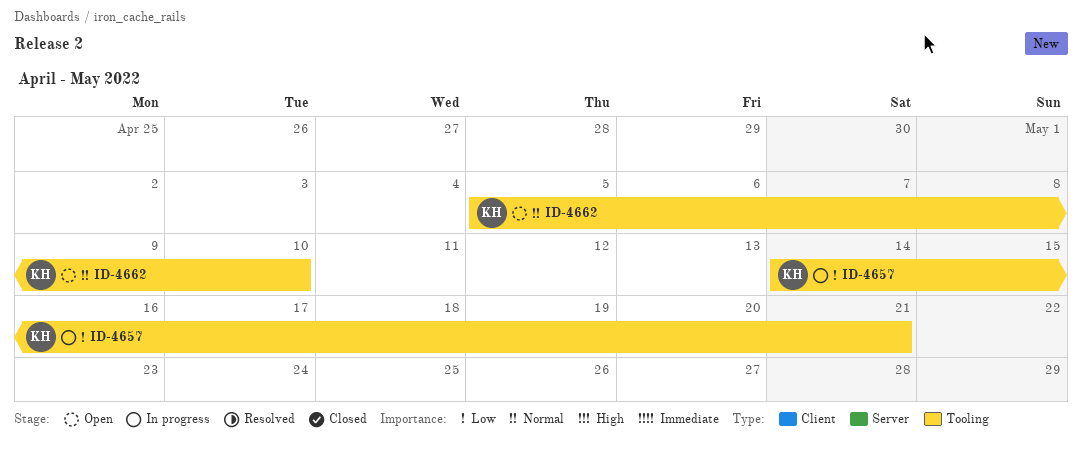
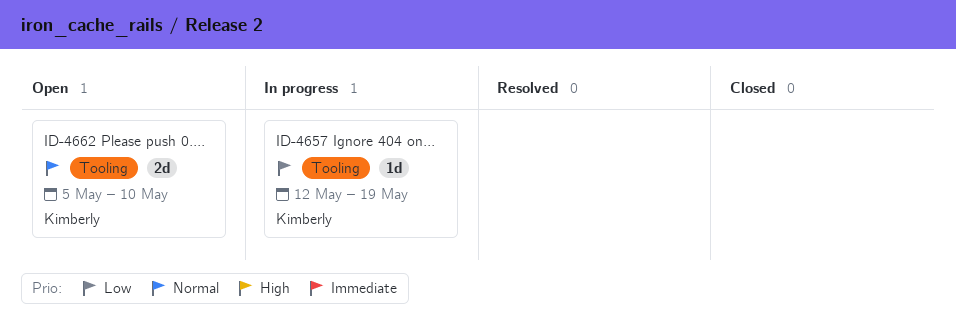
ID-4657, start: May 14 -> May 12
ID-4657, due: May 21 -> May 19

